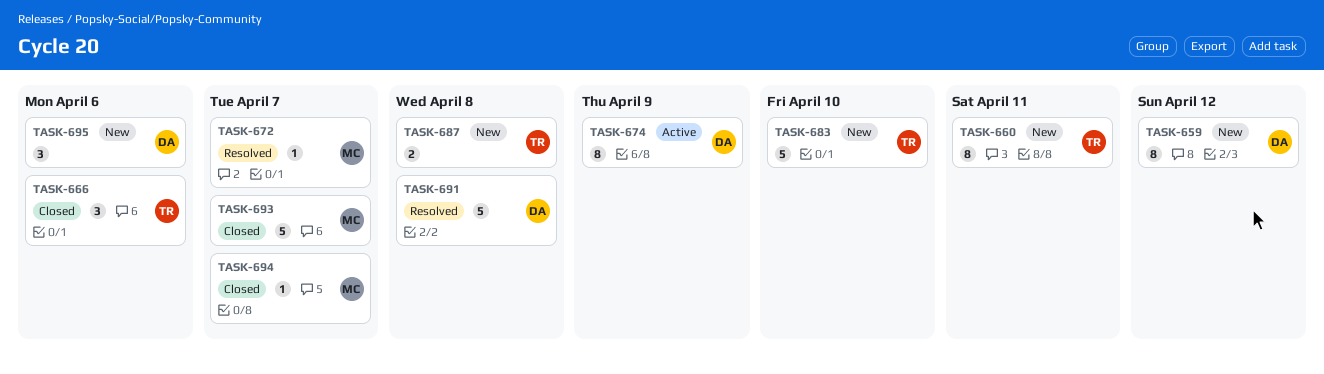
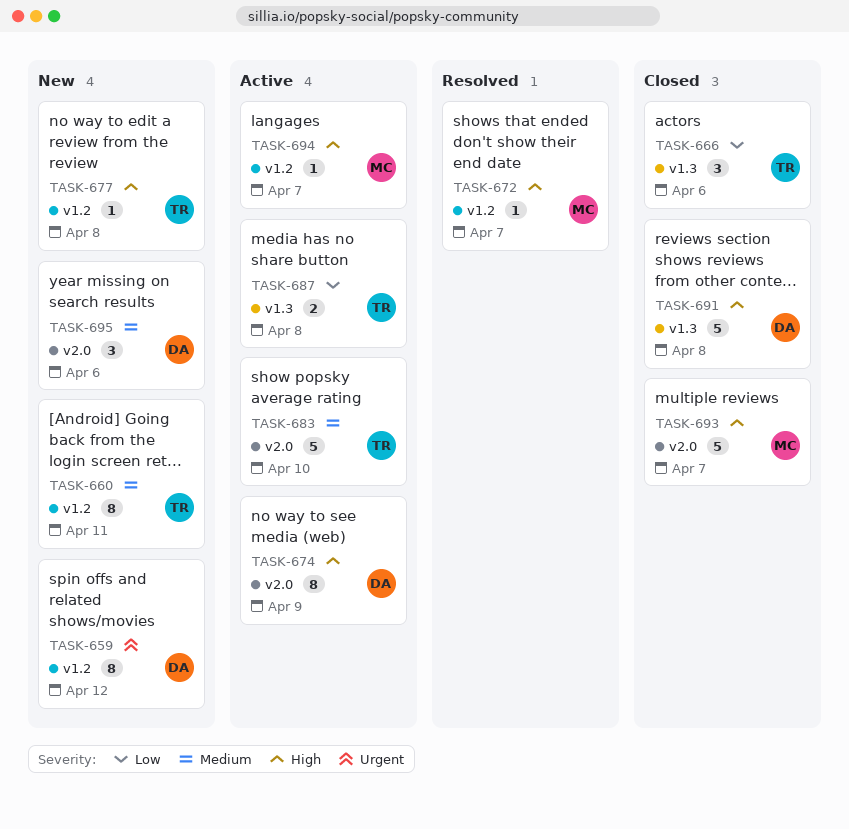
TASK-677: none -> present
TASK-683, status: New -> Active
TASK-687, status: New -> Active
TASK-691, status: Resolved -> Closed
TASK-694, status: Closed -> Active

